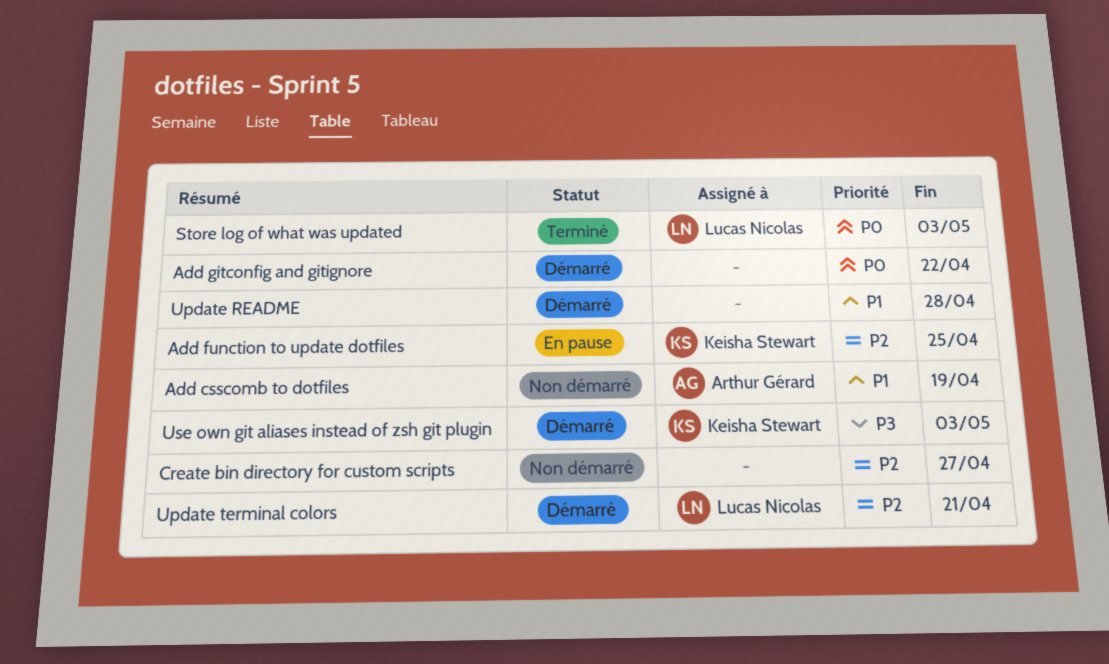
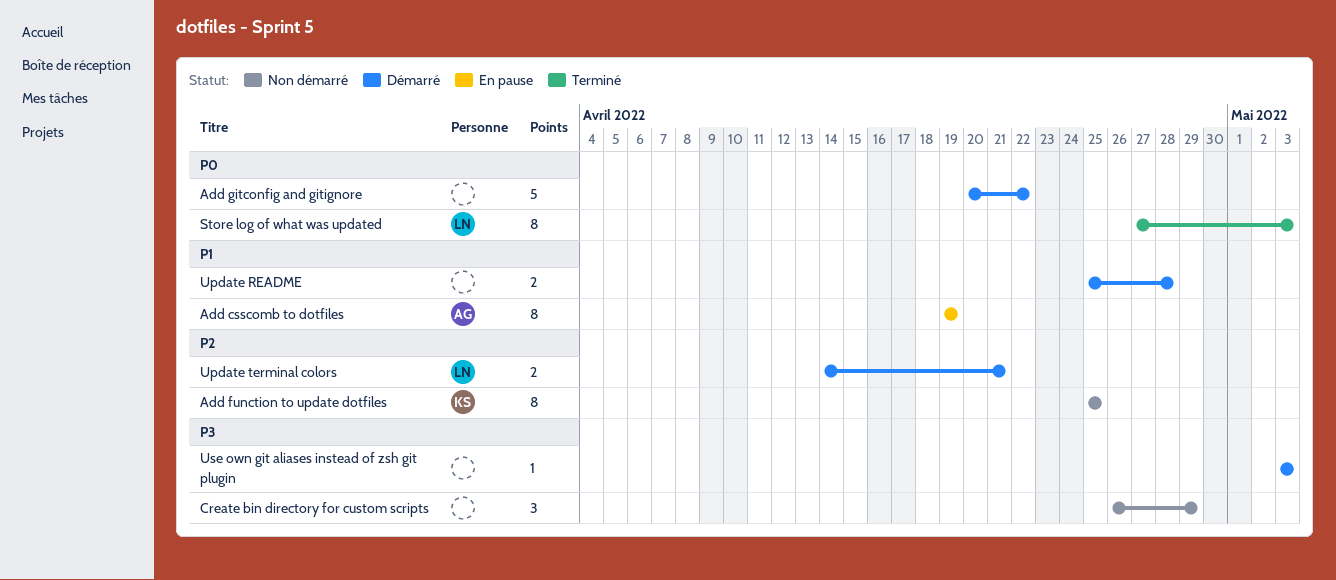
Add csscomb to dotfiles, status: Non démarré -> En pause
Add function to update dotfiles, status: En pause -> Non démarré
Create bin directory for custom scripts, priority: P2 -> P3
Create bin directory for custom scripts, due: Apr 27 -> Apr 29
Use own git aliases instead of zsh git plugin, owner: Keisha Stewart -> none

